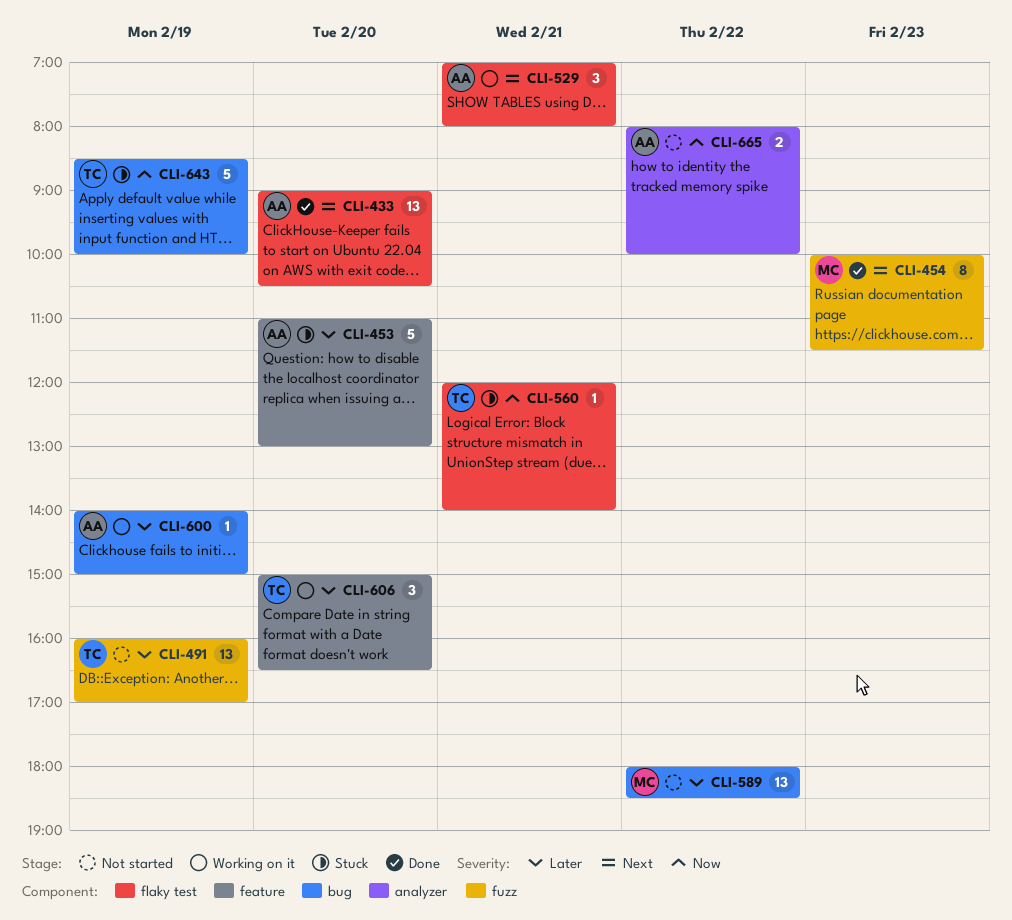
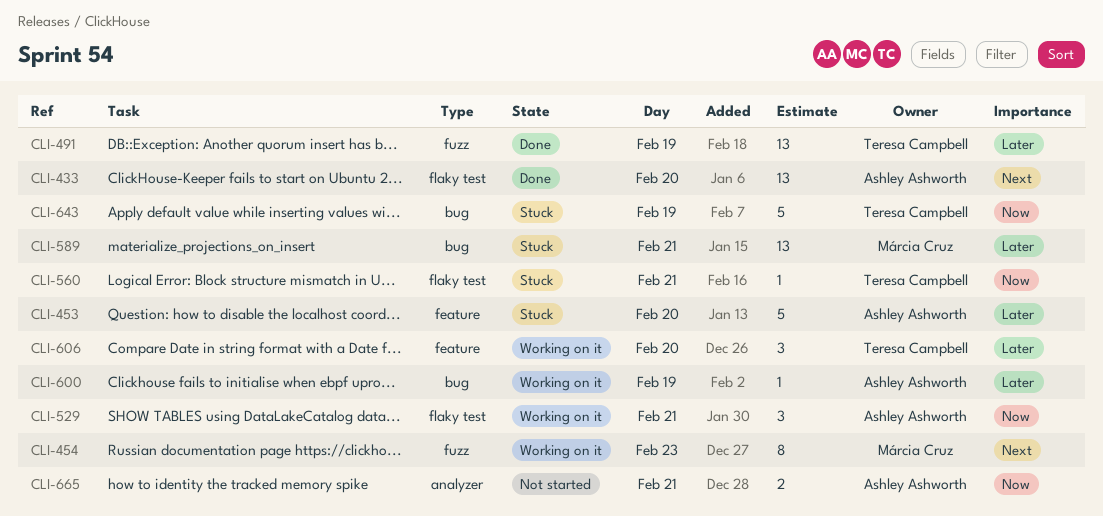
CLI-454, status: Done -> Working on it
CLI-491, status: Not started -> Done
CLI-529, priority: Next -> Now
CLI-589, status: Not started -> Stuck
CLI-589, day: Feb 22 -> Feb 21
CLI-665, day: Feb 22 -> Feb 21

